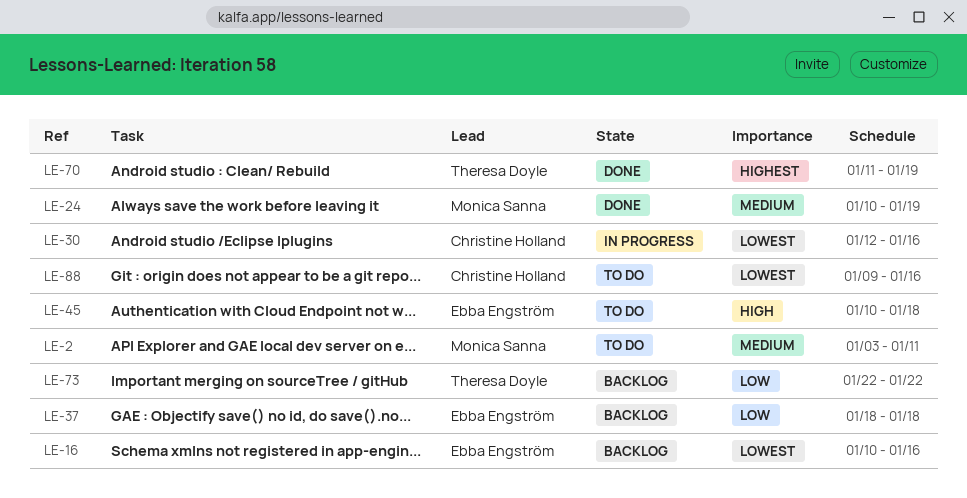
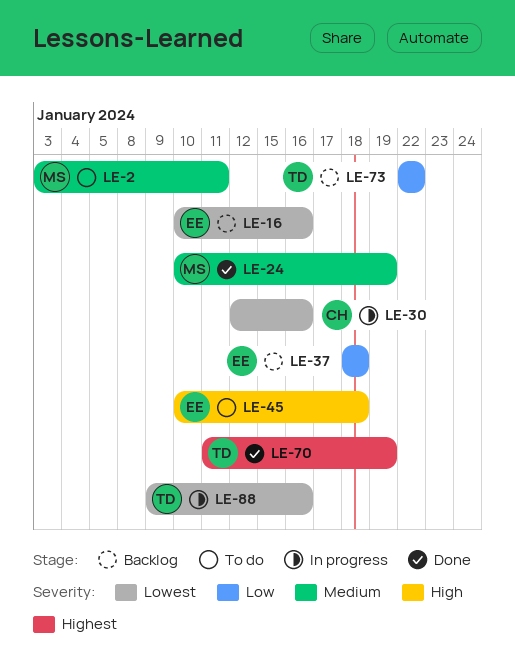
LE-88, status: To do -> In progress
LE-88, owner: Christine Holland -> Theresa Doyle

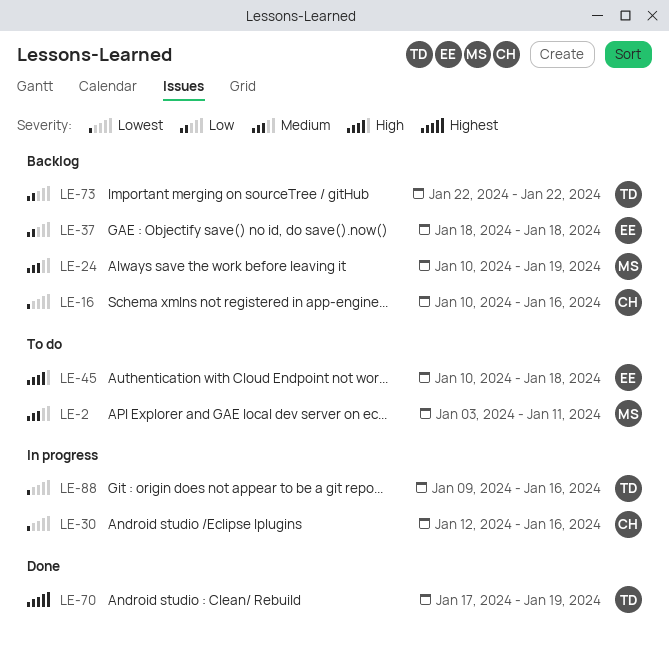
LE-16, owner: EE -> CH
LE-24, status: Done -> Backlog
LE-70, start: Jan 11 -> Jan 17

